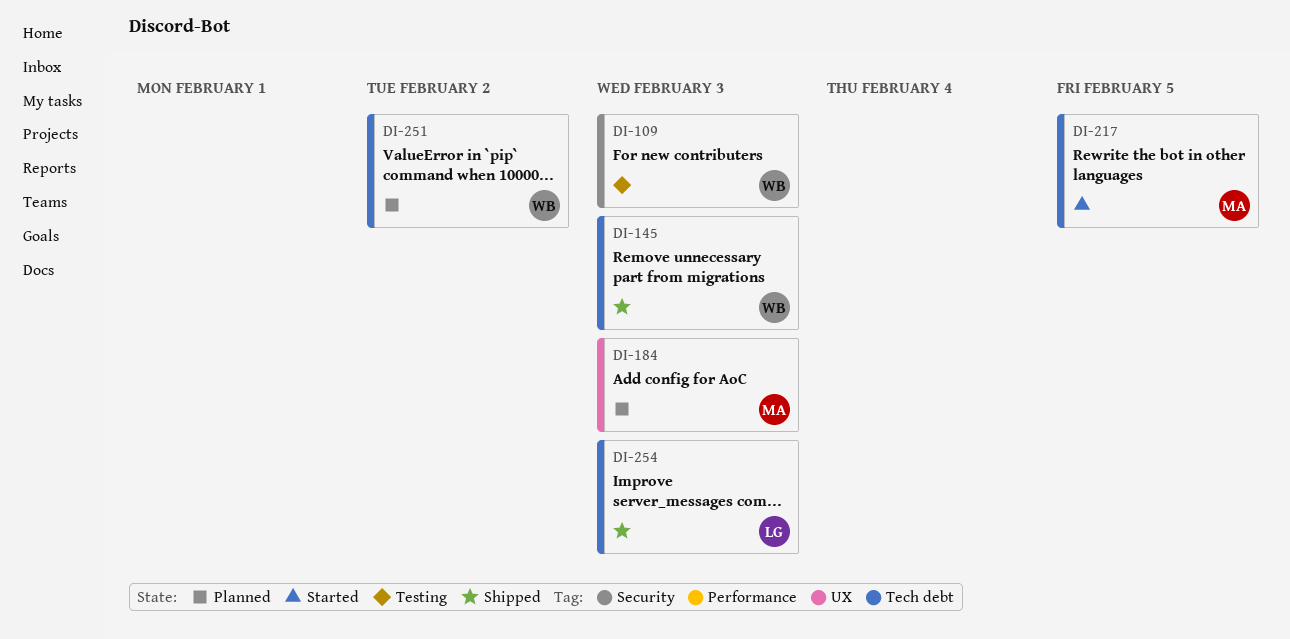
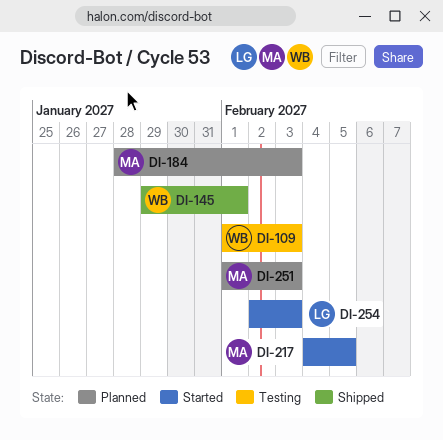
DI-145, due: Feb 3 -> Feb 1
DI-251, owner: WB -> MA
DI-251, due: Feb 2 -> Feb 3
DI-254, status: Shipped -> Started

